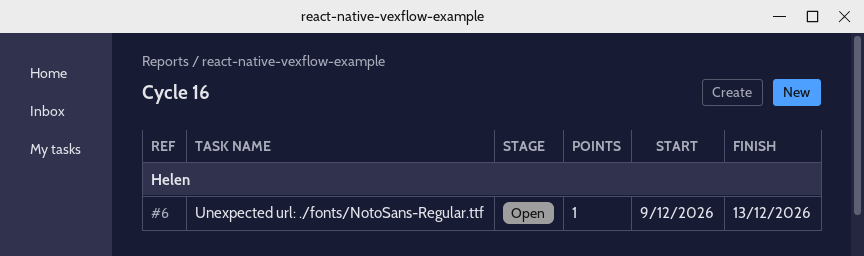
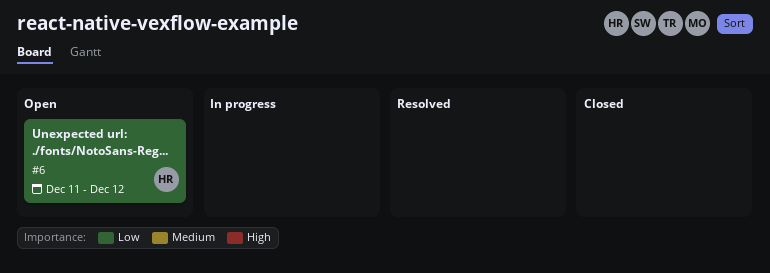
#6, start: Dec 9 -> Dec 11
#6, due: Dec 13 -> Dec 12

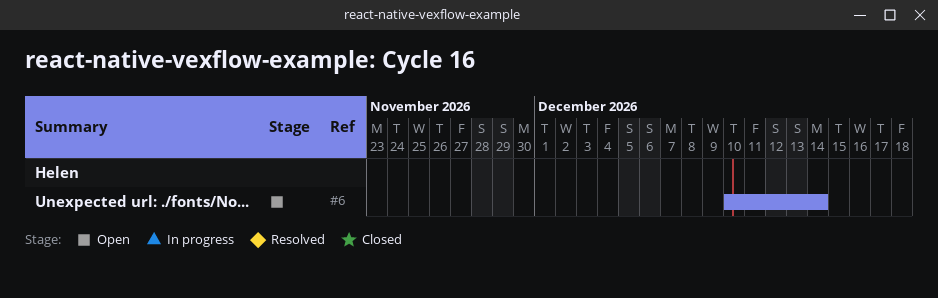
#6, start: Dec 11 -> Dec 10
#6, due: Dec 12 -> Dec 14

